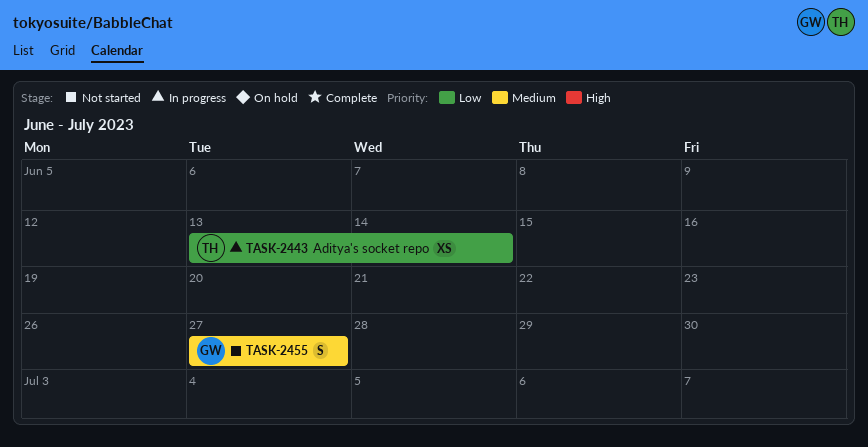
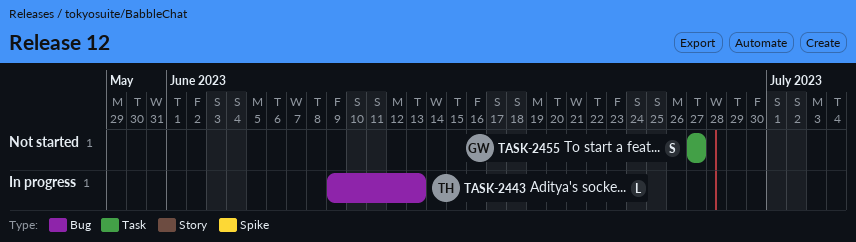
TASK-2443, estimate: XS -> L
TASK-2443, start: Jun 13 -> Jun 9
TASK-2443, due: Jun 14 -> Jun 13

